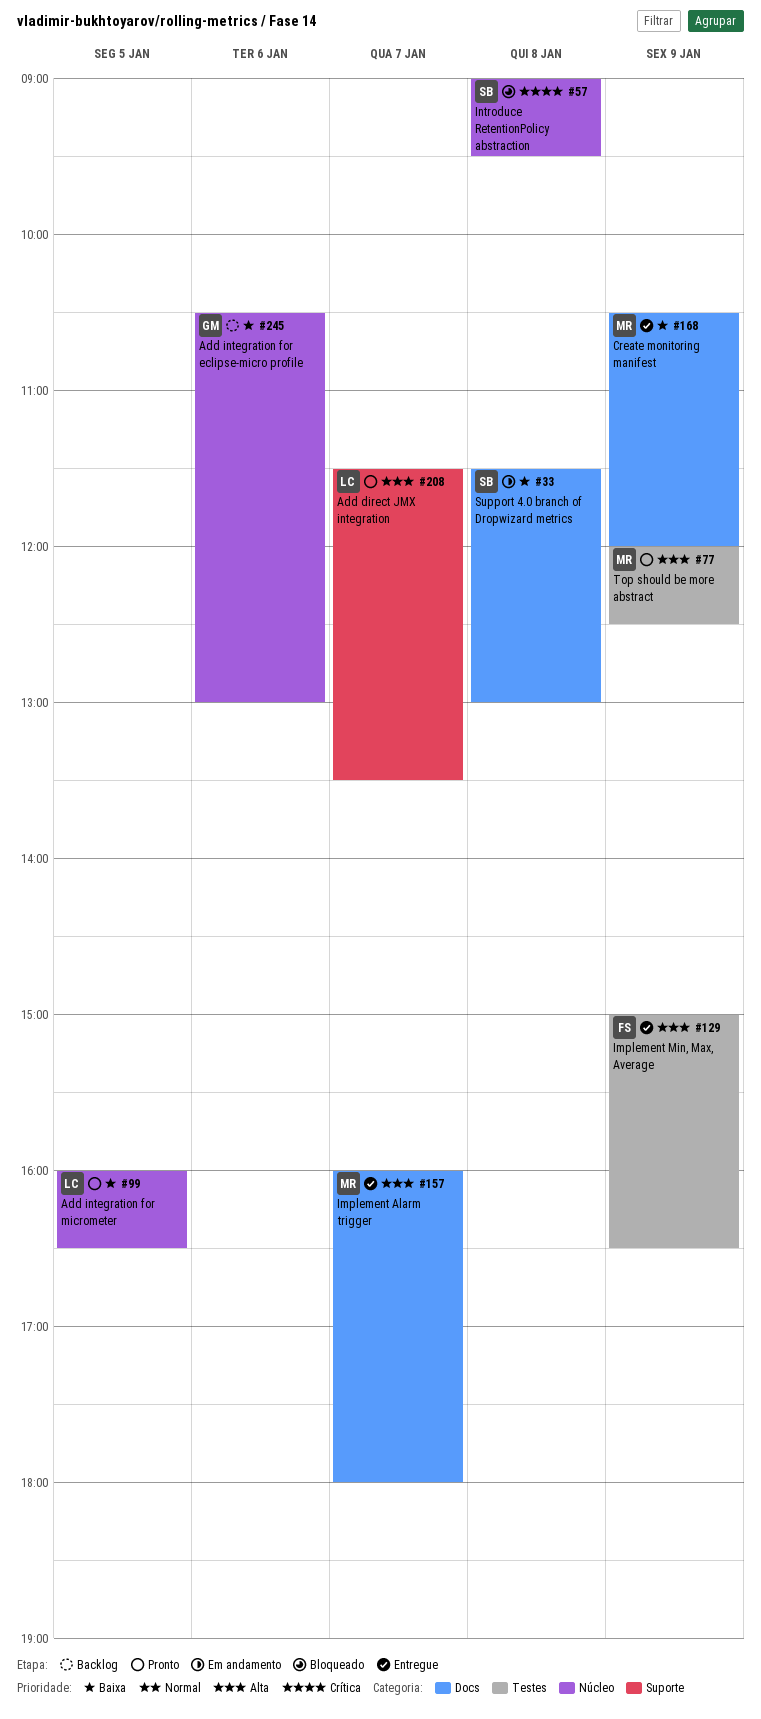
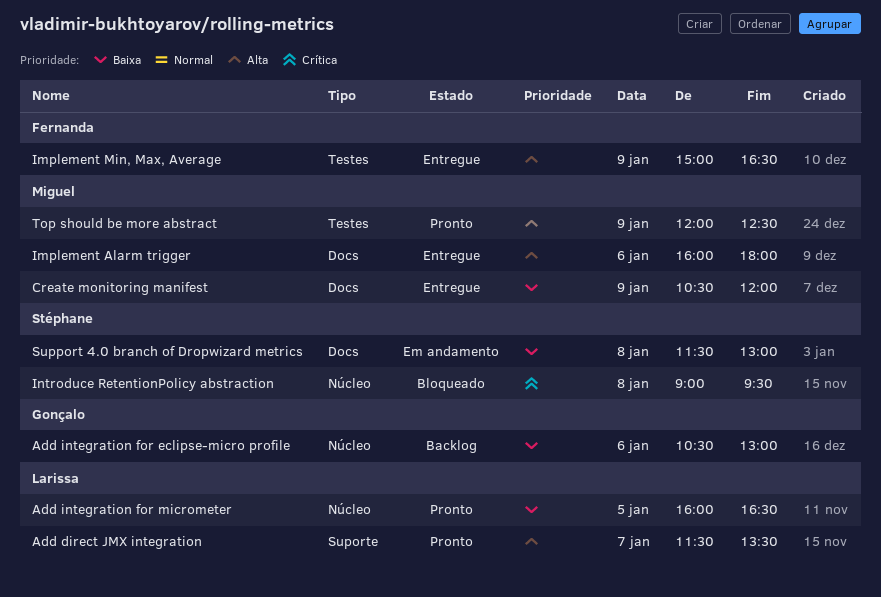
Implement Alarm trigger, day: Jan 7 -> Jan 6

